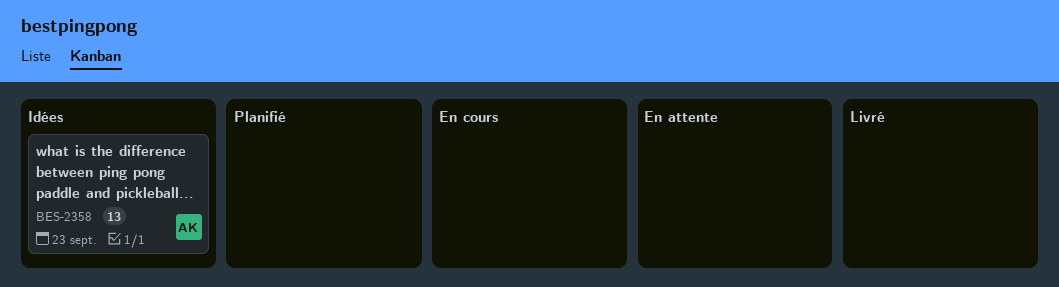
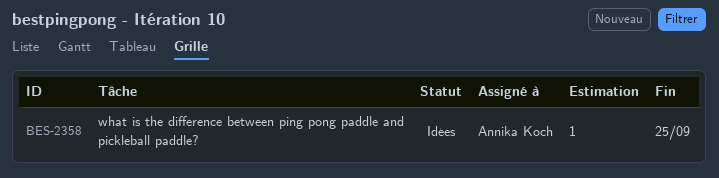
BES-2358, estimate: 13 -> 1
BES-2358, due: Sep 23 -> Sep 25

